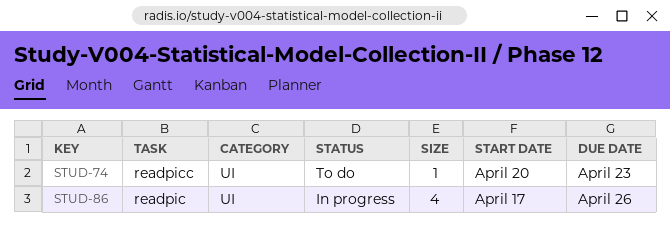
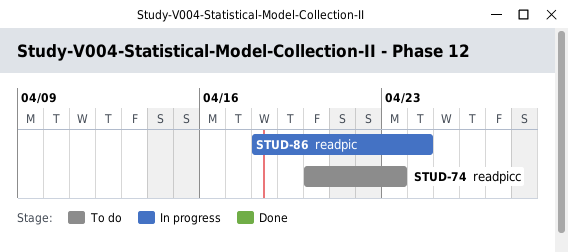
STUD-86, start: Apr 17 -> Apr 18
STUD-86, due: Apr 26 -> Apr 24

